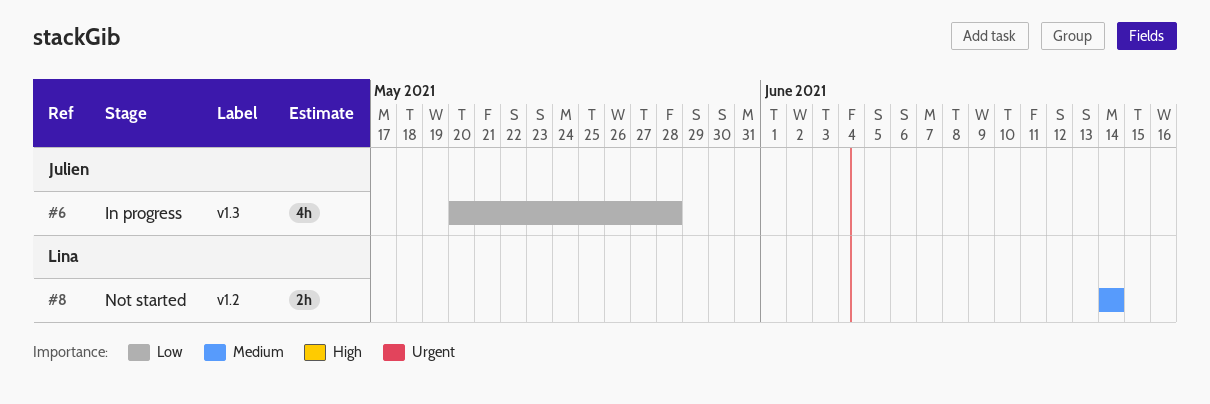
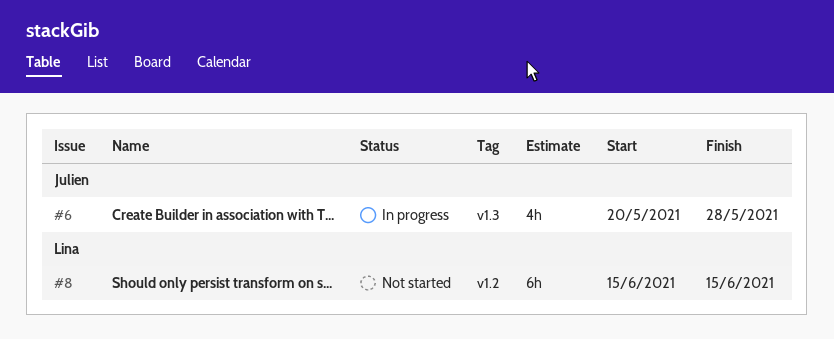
#8, estimate: 2h -> 6h
#8, start: Jun 14 -> Jun 15
#8, due: Jun 14 -> Jun 15

